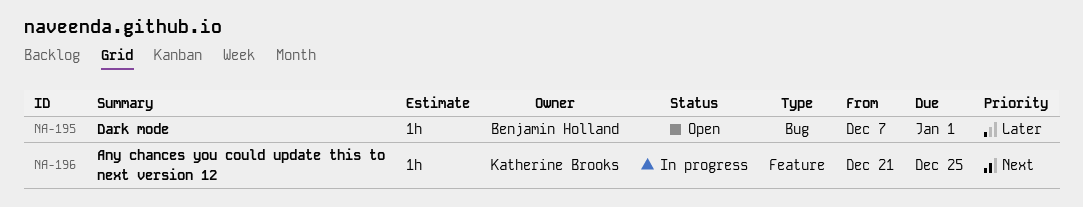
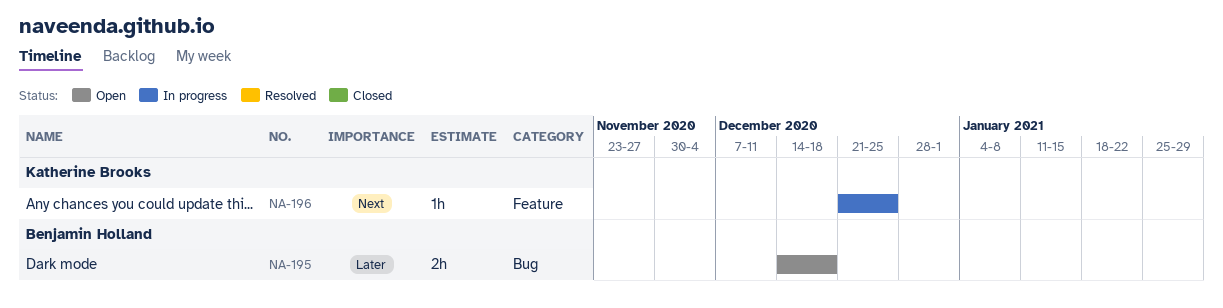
NA-195, estimate: 1h -> 2h
NA-195, start: Dec 7 -> Dec 14
NA-195, due: Jan 1 -> Dec 18

